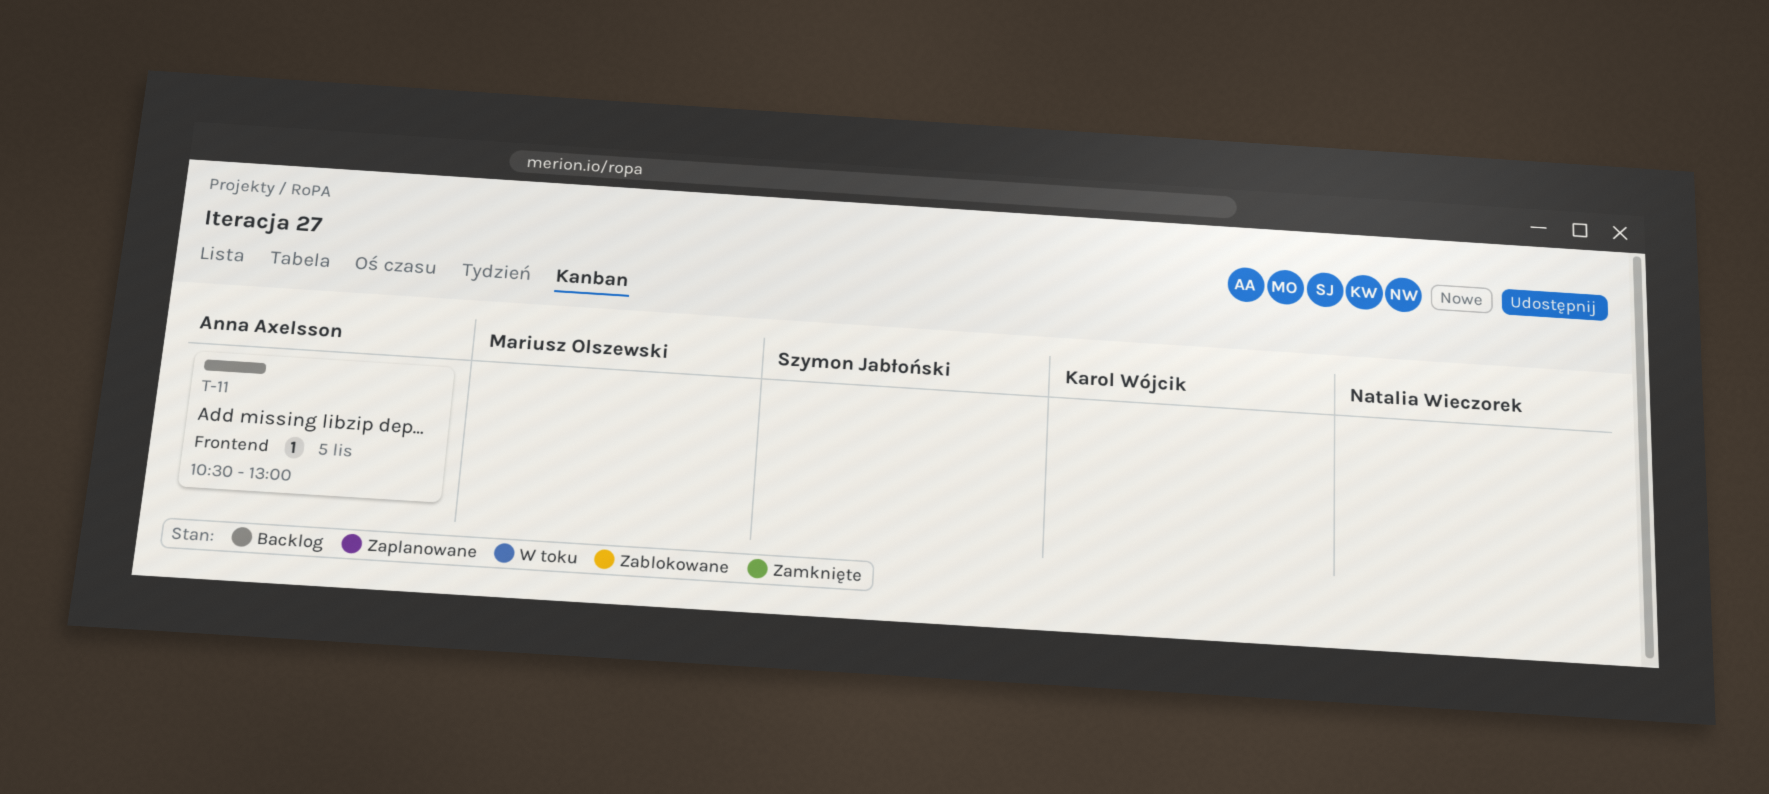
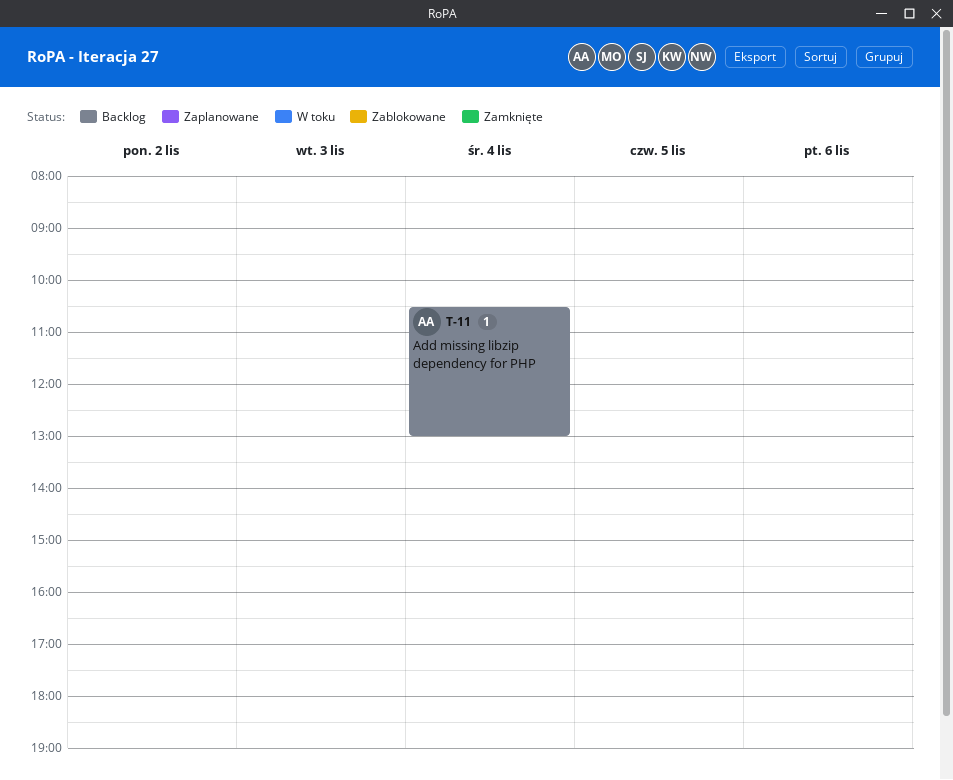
T-11, day: Nov 5 -> Nov 4

